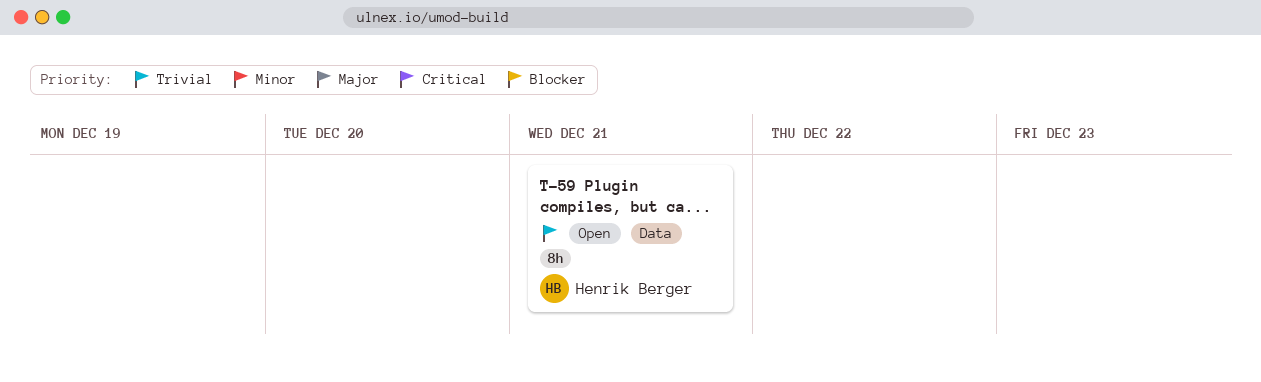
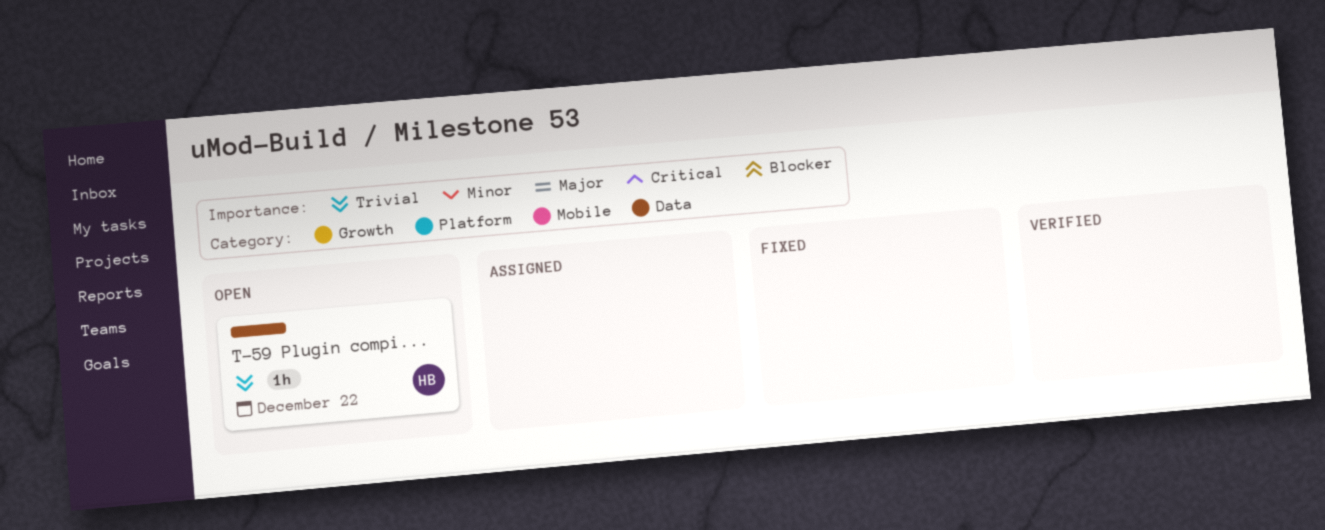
T-59, estimate: 8h -> 1h
T-59, due: Dec 21 -> Dec 22

